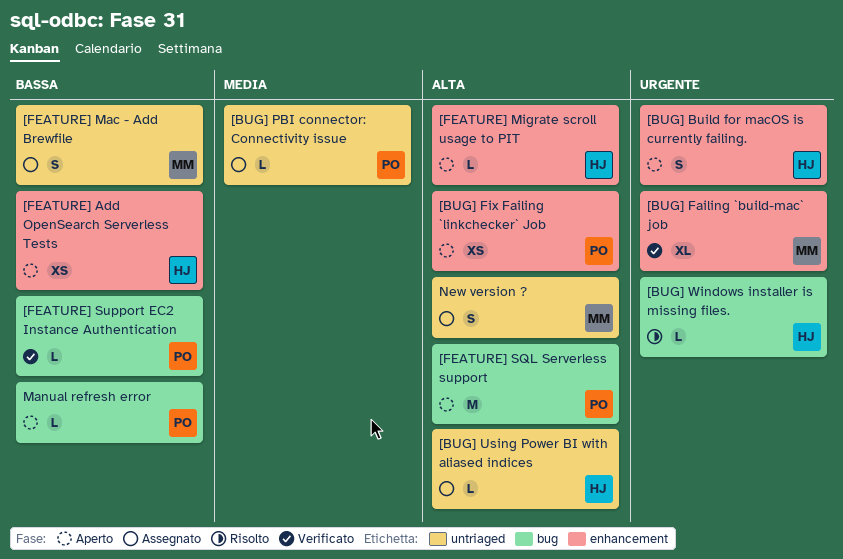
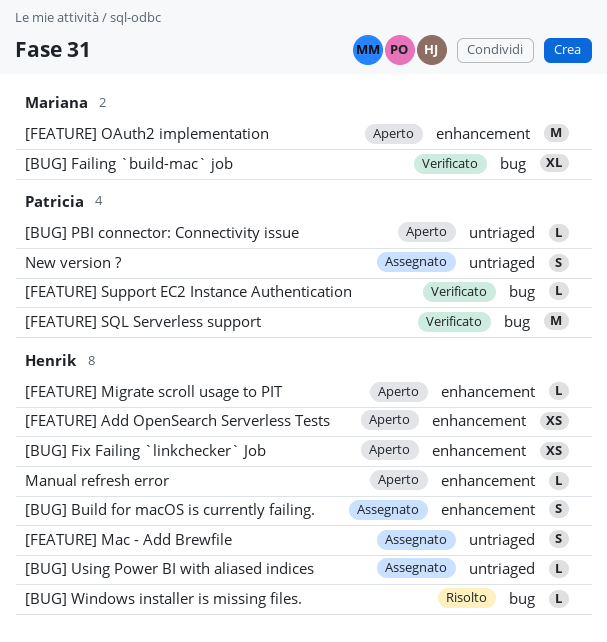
[BUG] Build for macOS is currently failing., status: Aperto -> Assegnato
[BUG] Failing `build-mac` job, label: enhancement -> bug
[BUG] Fix Failing `linkchecker` Job, owner: Patricia -> Henrik
[BUG] PBI connector: Connectivity issue, status: Assegnato -> Aperto
[FEATURE] Mac - Add Brewfile, owner: Mariana -> Henrik
[FEATURE] OAuth2 implementation: none -> present
[FEATURE] SQL Serverless support, status: Aperto -> Verificato
Manual refresh error, owner: Patricia -> Henrik
Manual refresh error, label: bug -> enhancement
New version ?, owner: Mariana -> Patricia

